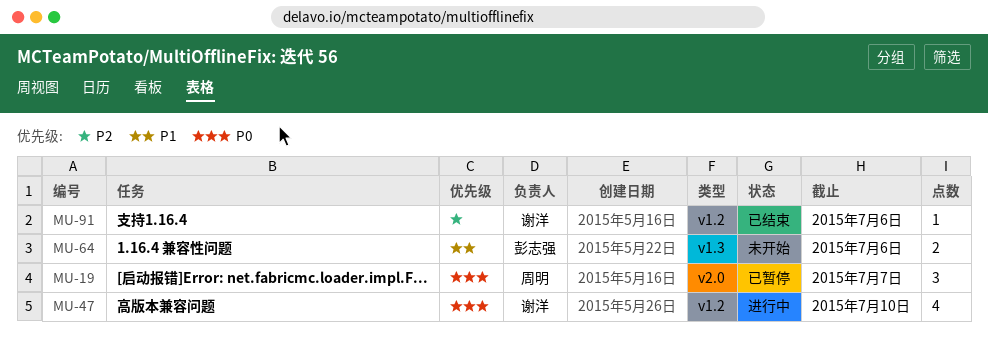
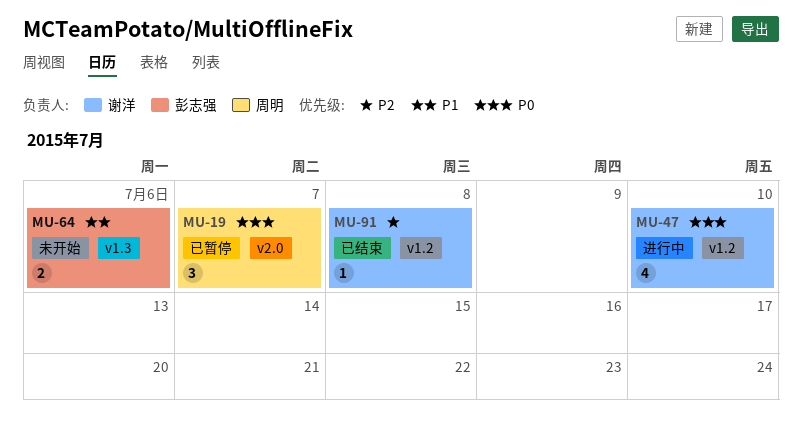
MU-91, due: Jul 6 -> Jul 8

